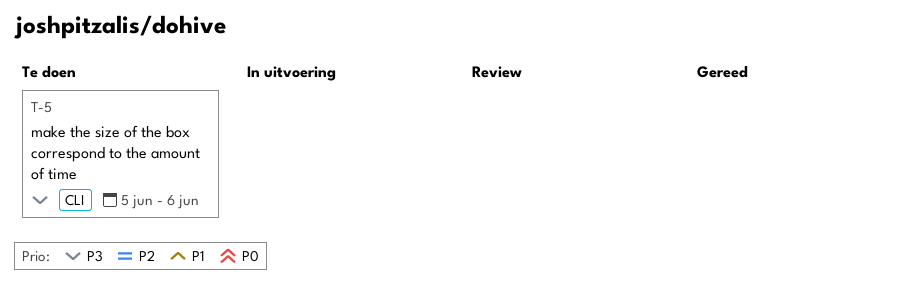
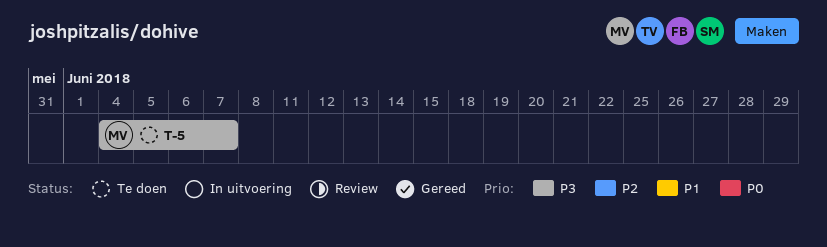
T-5, start: Jun 5 -> Jun 4
T-5, due: Jun 6 -> Jun 7

